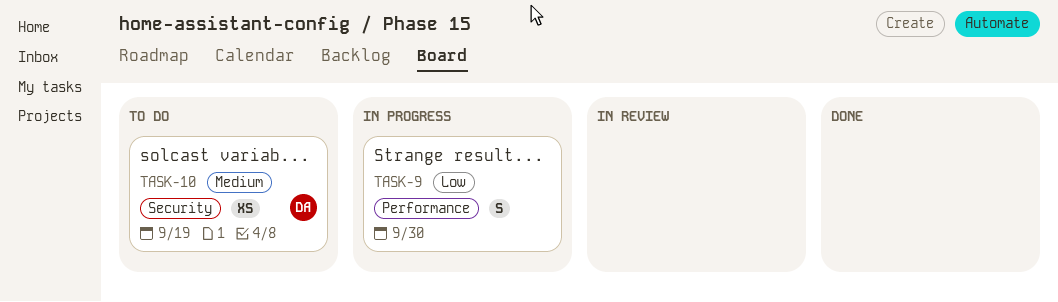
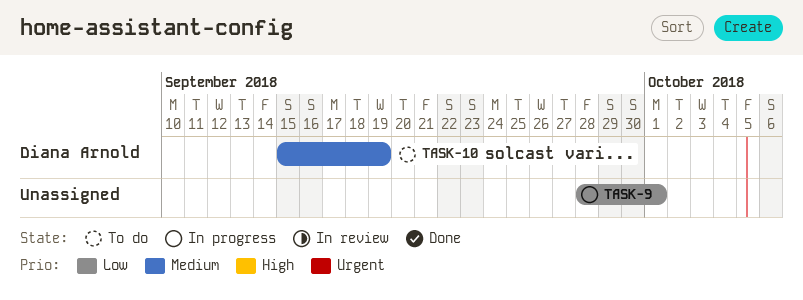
TASK-9, due: Sep 30 -> Oct 1

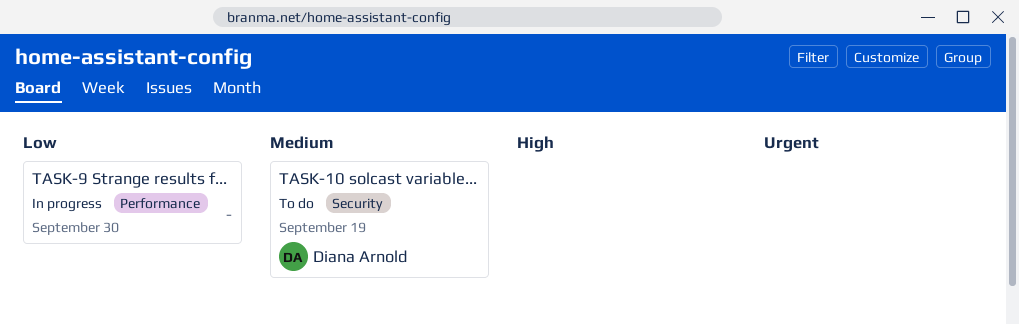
TASK-9, due: Oct 1 -> Sep 30

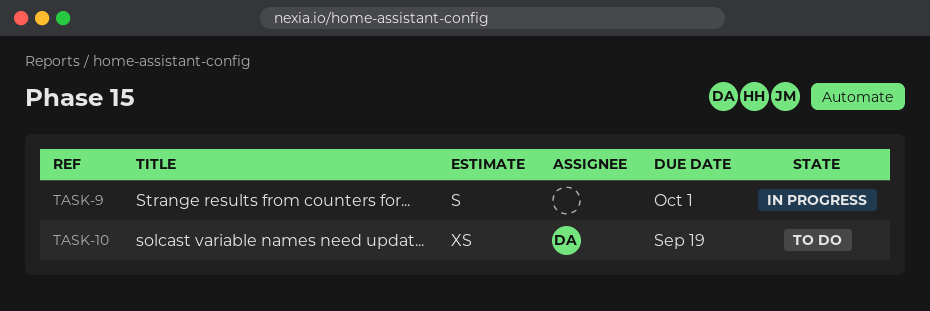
TASK-9, due: Sep 30 -> Oct 1

